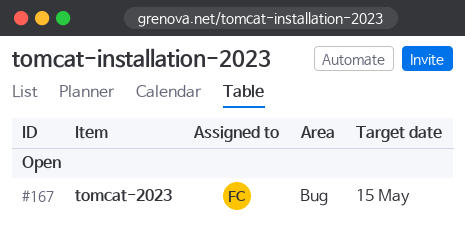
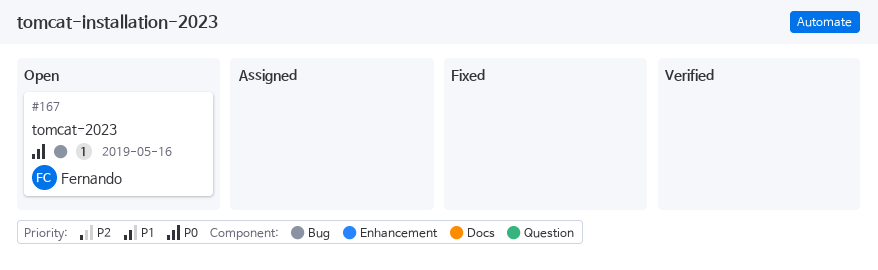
#167, due: May 15 -> May 16

